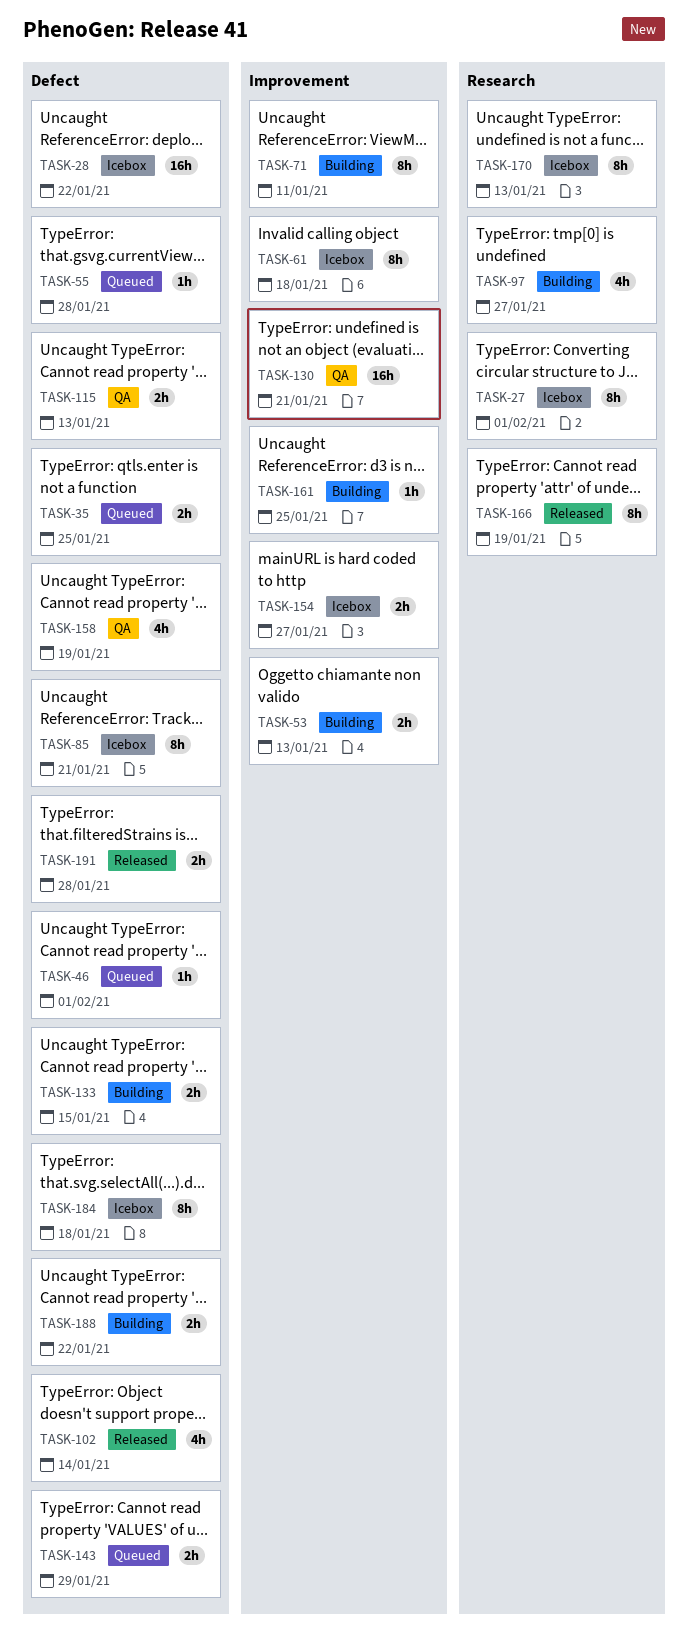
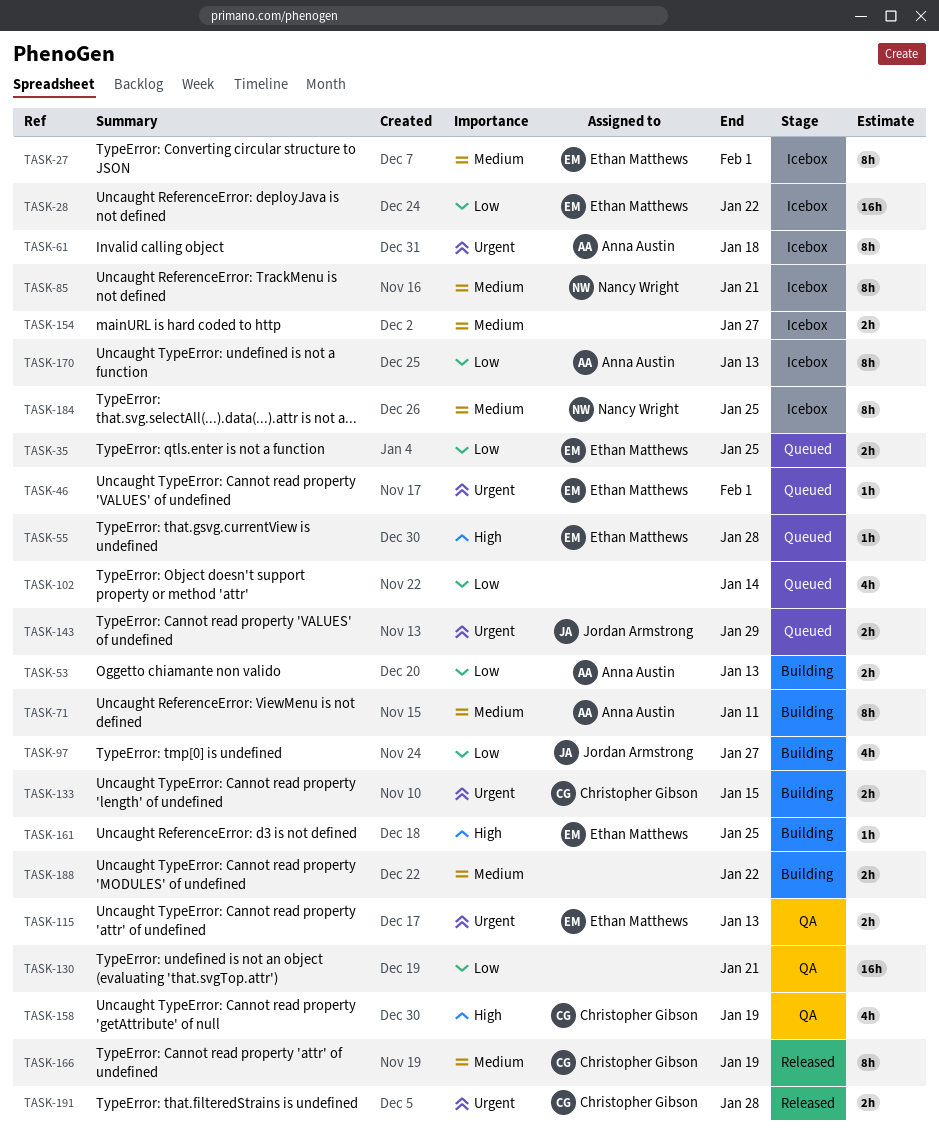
TASK-102, status: Released -> Queued
TASK-184, due: Jan 18 -> Jan 25

